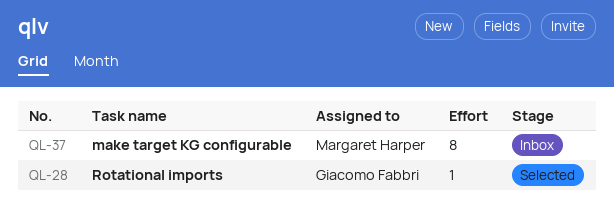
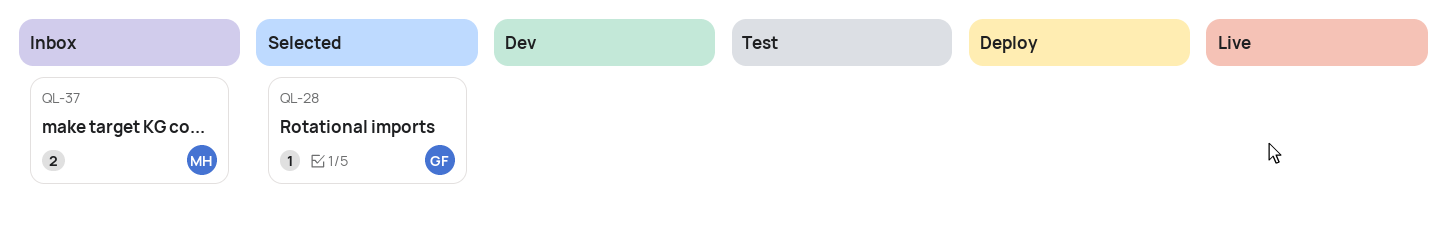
QL-37, estimate: 8 -> 2

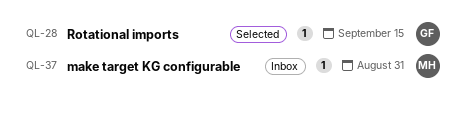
QL-37, estimate: 2 -> 1

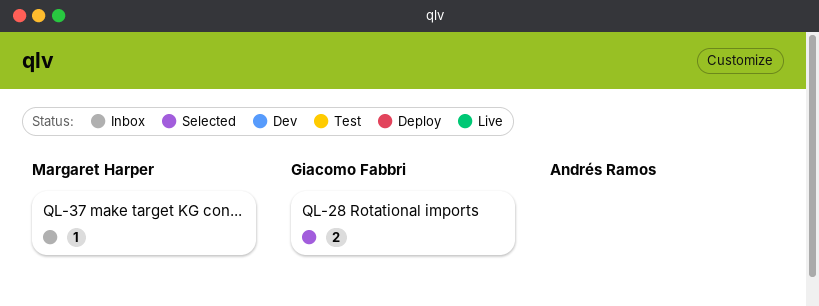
QL-28, estimate: 1 -> 2

